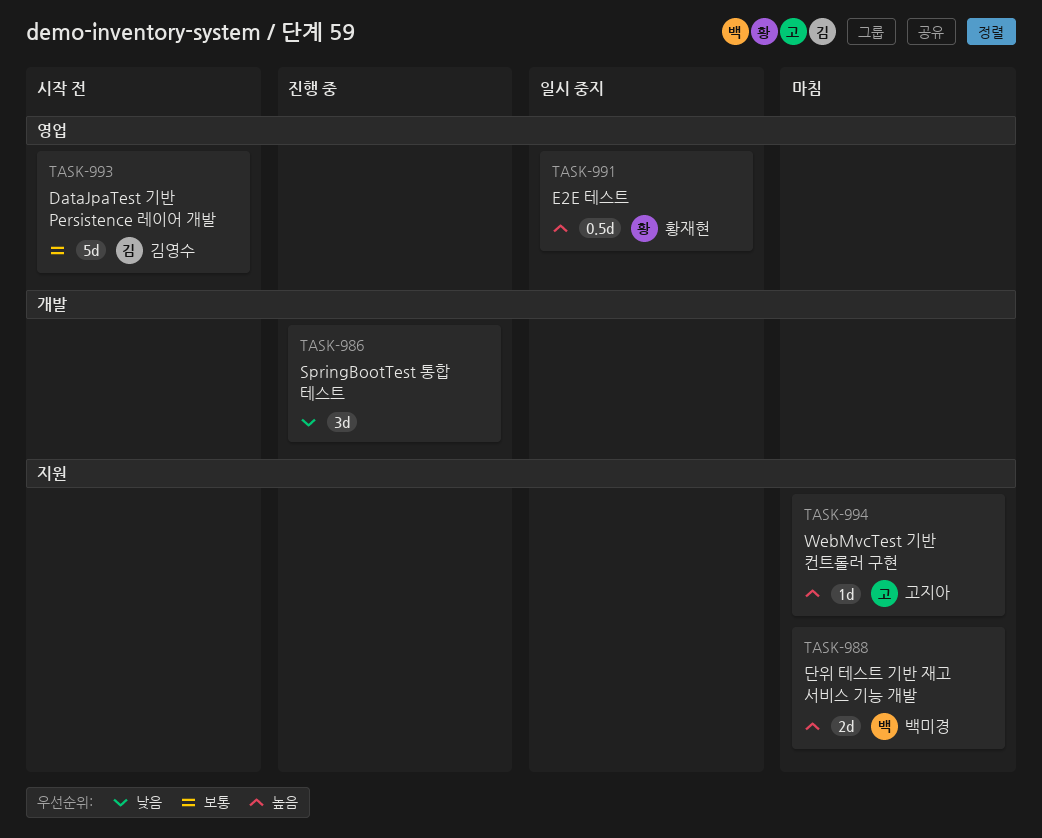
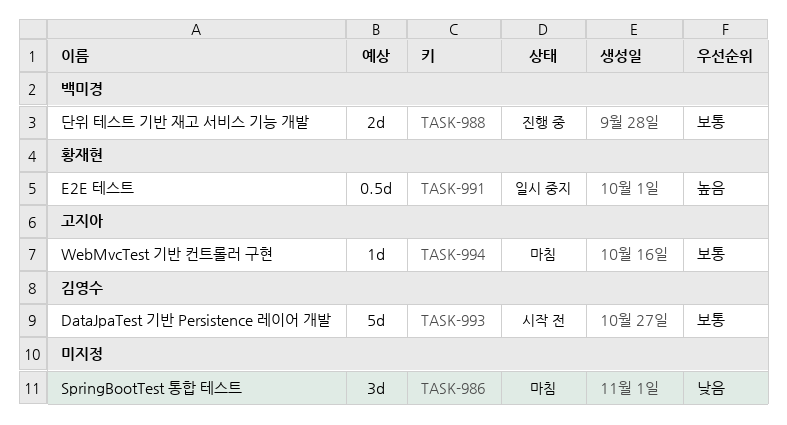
TASK-986, status: 진행 중 -> 마침
TASK-988, status: 마침 -> 진행 중
TASK-988, priority: 높음 -> 보통
TASK-994, priority: 높음 -> 보통

